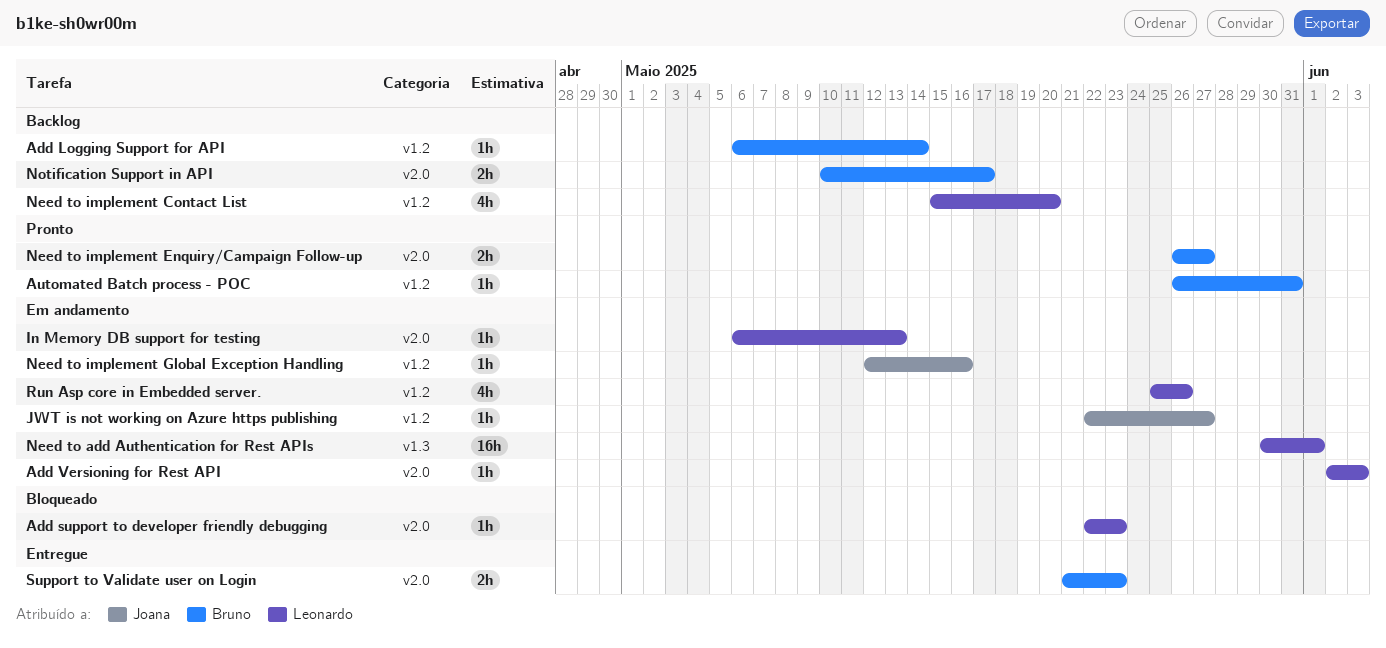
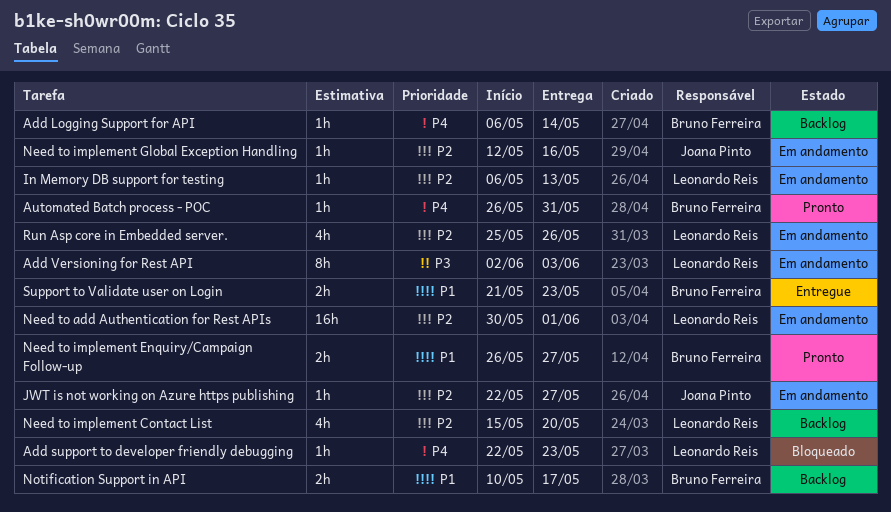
Add Versioning for Rest API, estimate: 1h -> 8h

